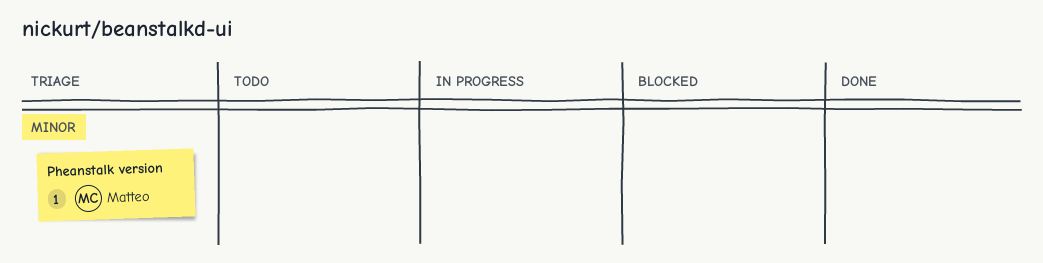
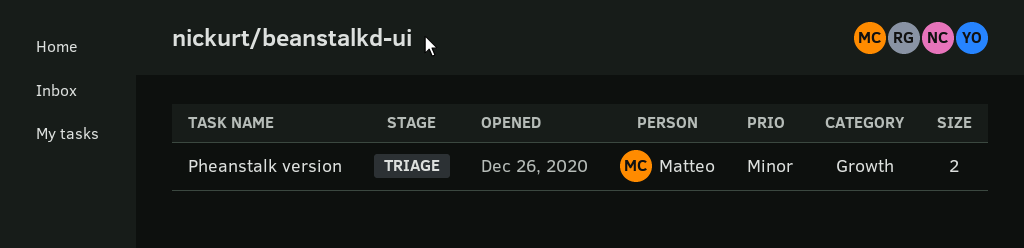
Pheanstalk version, estimate: 1 -> 2

